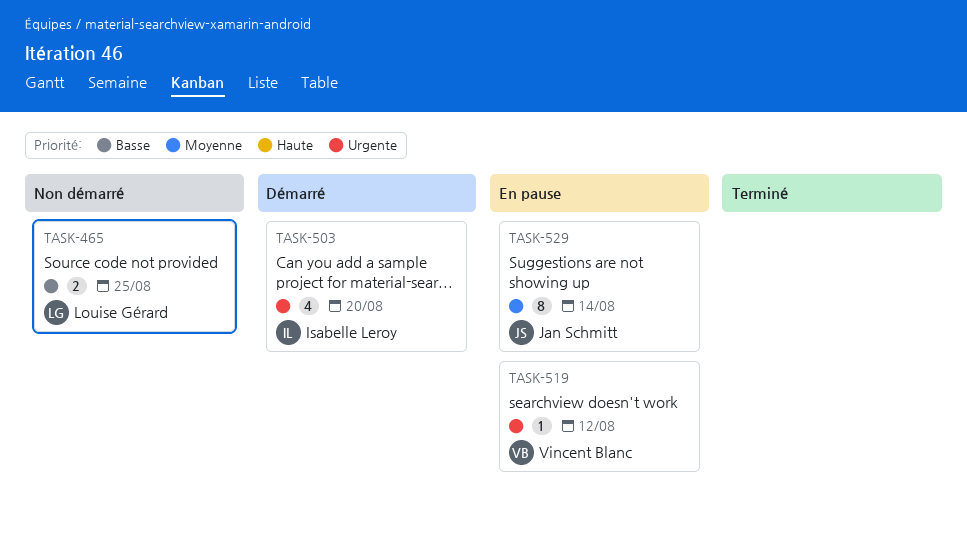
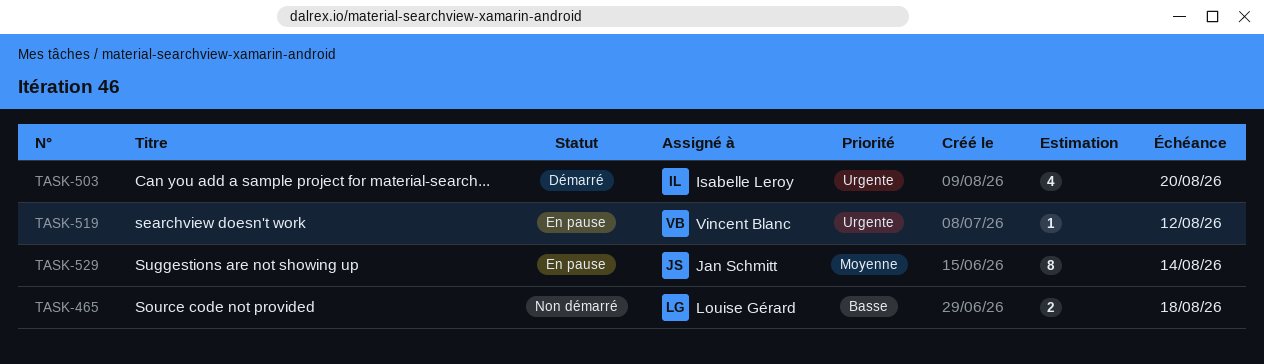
TASK-465, due: Aug 25 -> Aug 18

